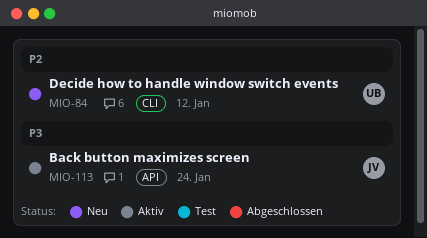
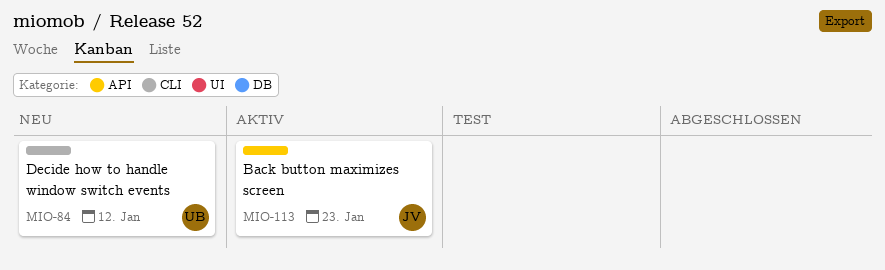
MIO-113, due: Jan 24 -> Jan 23

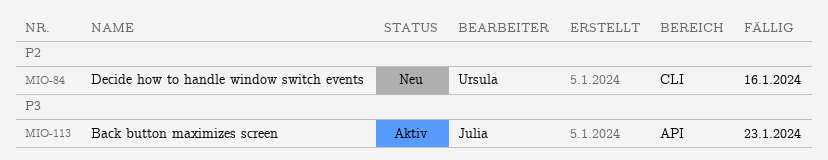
MIO-84, due: Jan 12 -> Jan 16

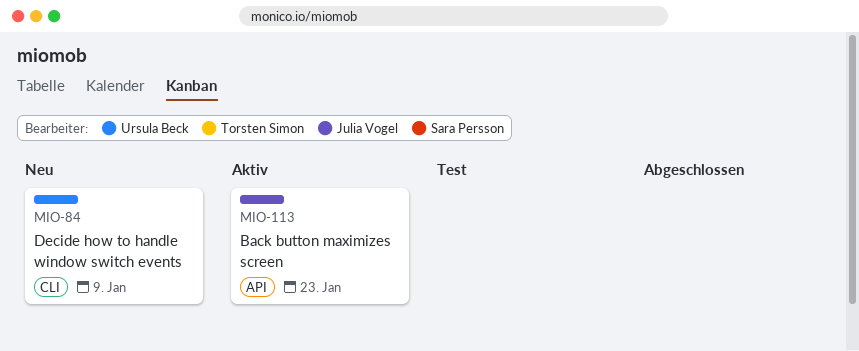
MIO-84, due: Jan 16 -> Jan 9

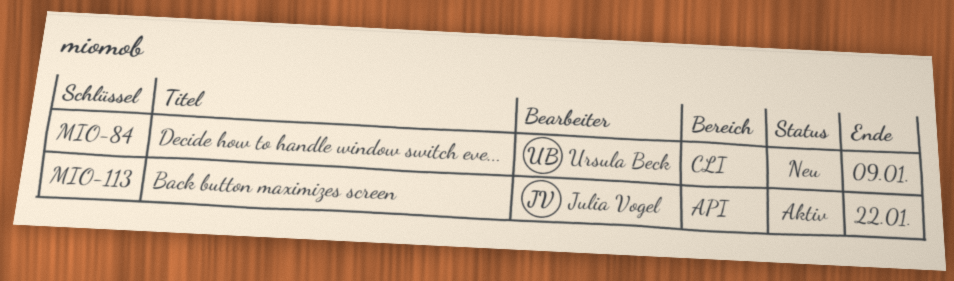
MIO-113, due: Jan 23 -> Jan 22

